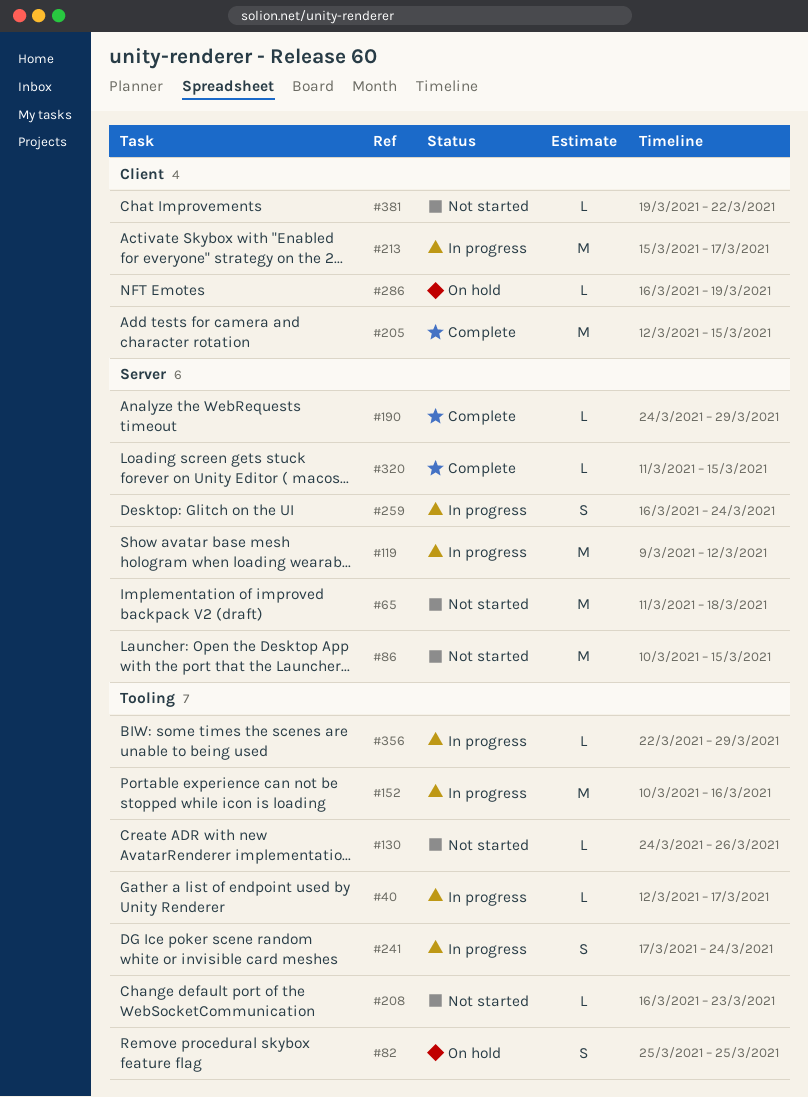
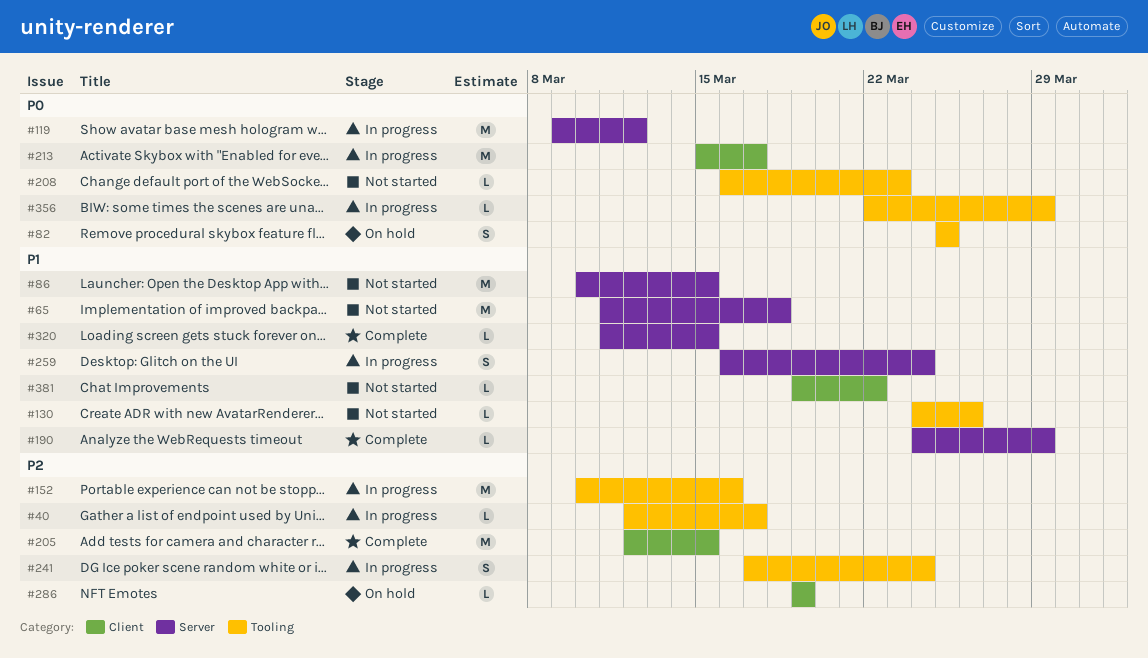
#286, start: Mar 16 -> Mar 19

